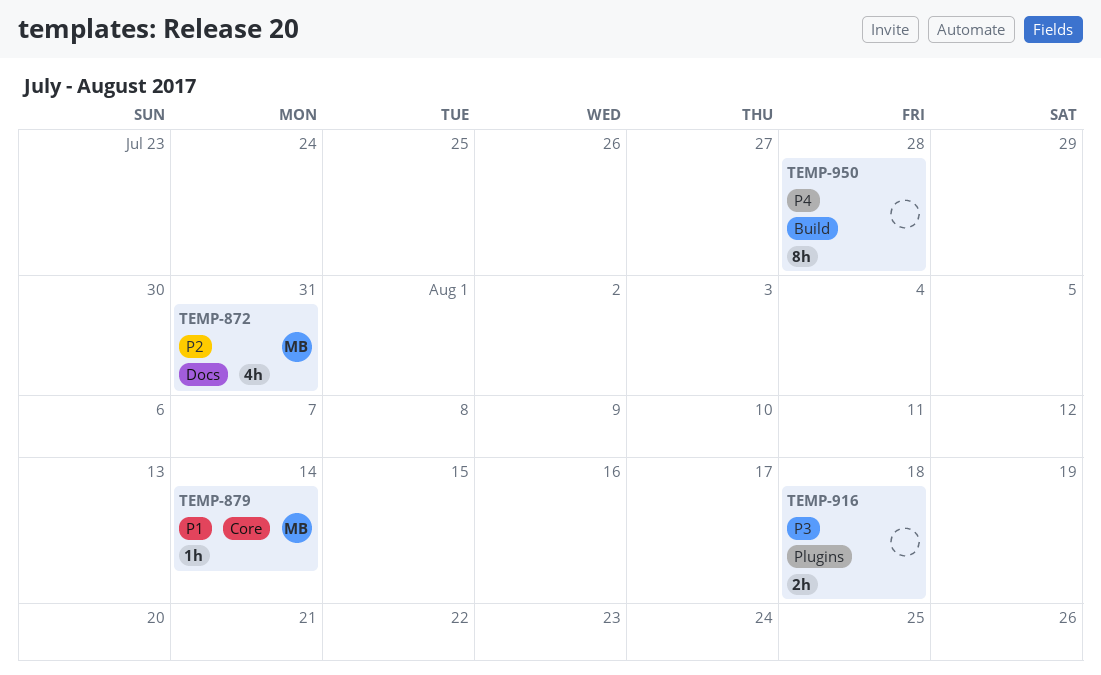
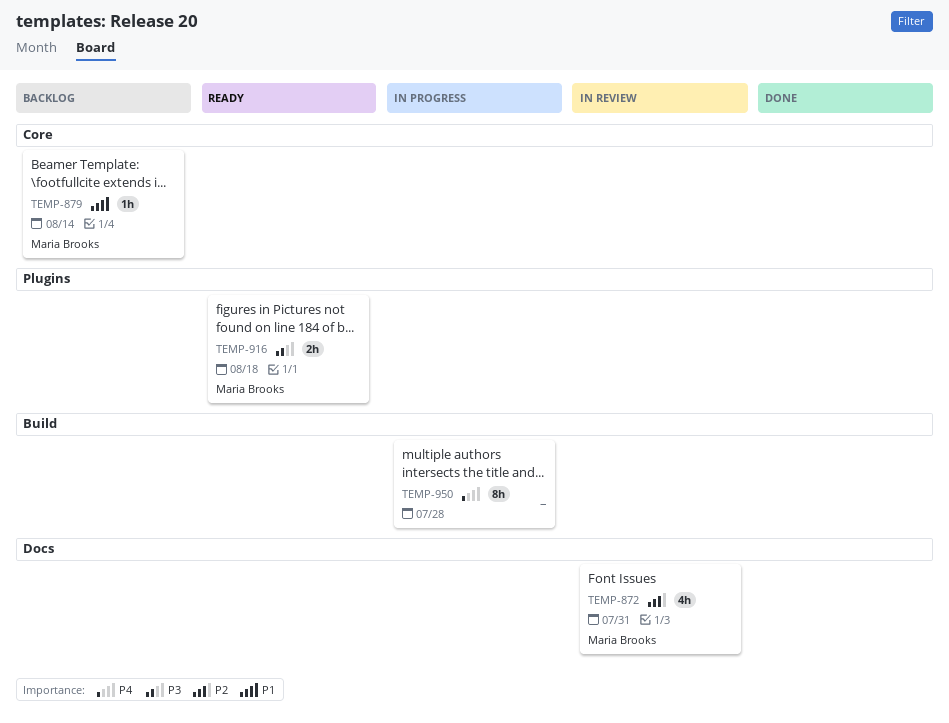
TEMP-916, owner: none -> Maria Brooks

